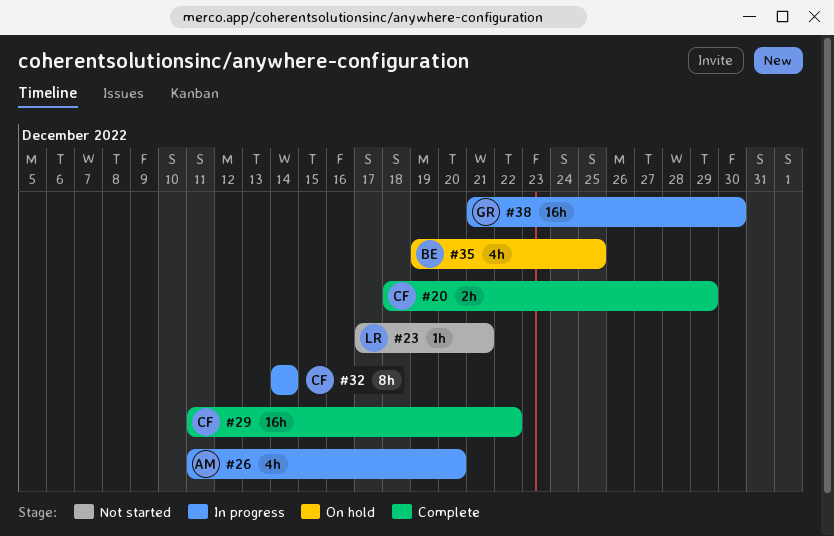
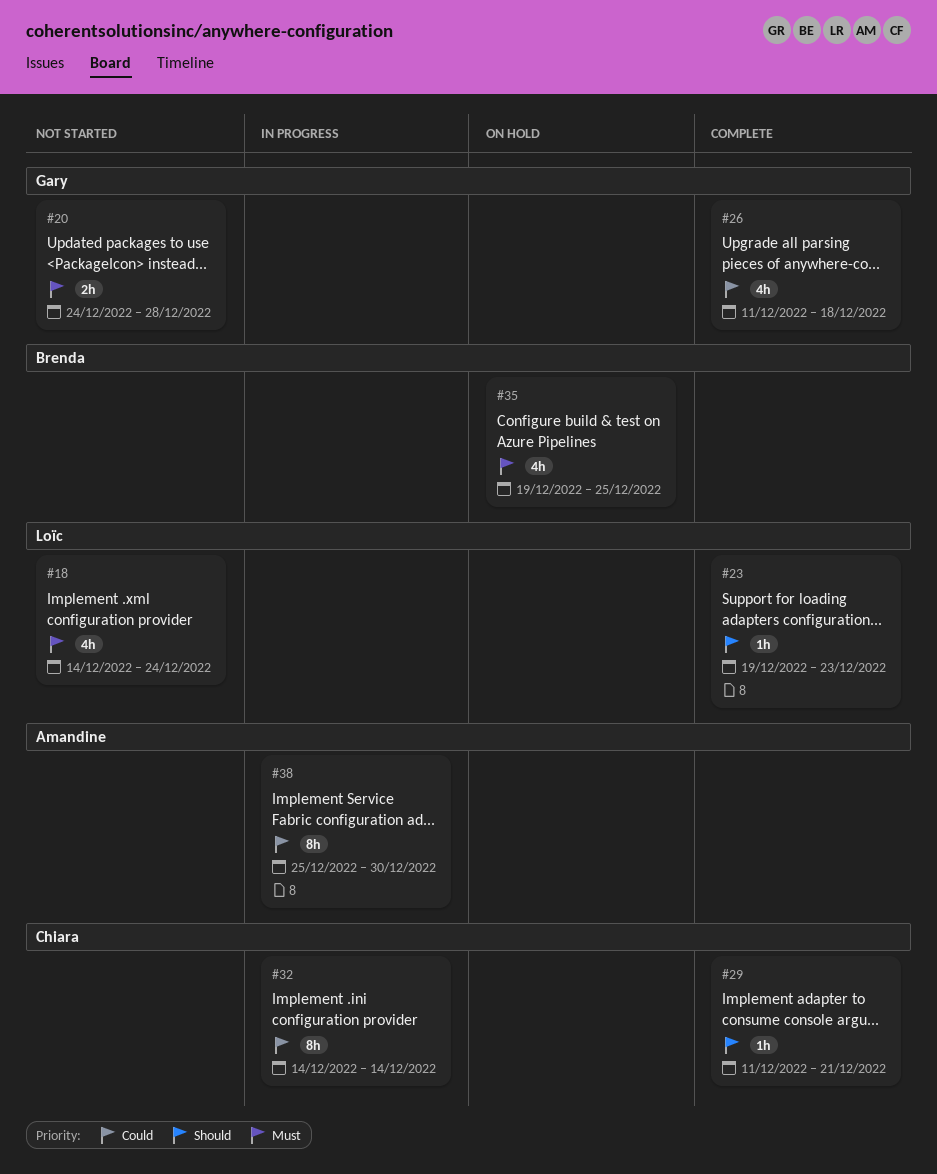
#18: none -> present
#20, status: Complete -> Not started
#20, owner: Chiara -> Gary
#20, start: Dec 18 -> Dec 24
#20, due: Dec 29 -> Dec 28
#23, status: Not started -> Complete
#23, start: Dec 17 -> Dec 19
#23, due: Dec 21 -> Dec 23
#26, status: In progress -> Complete
#26, owner: Amandine -> Gary
#26, due: Dec 20 -> Dec 18
#29, estimate: 16h -> 1h
#29, due: Dec 22 -> Dec 21
#38, owner: Gary -> Amandine
#38, estimate: 16h -> 8h
#38, start: Dec 21 -> Dec 25

